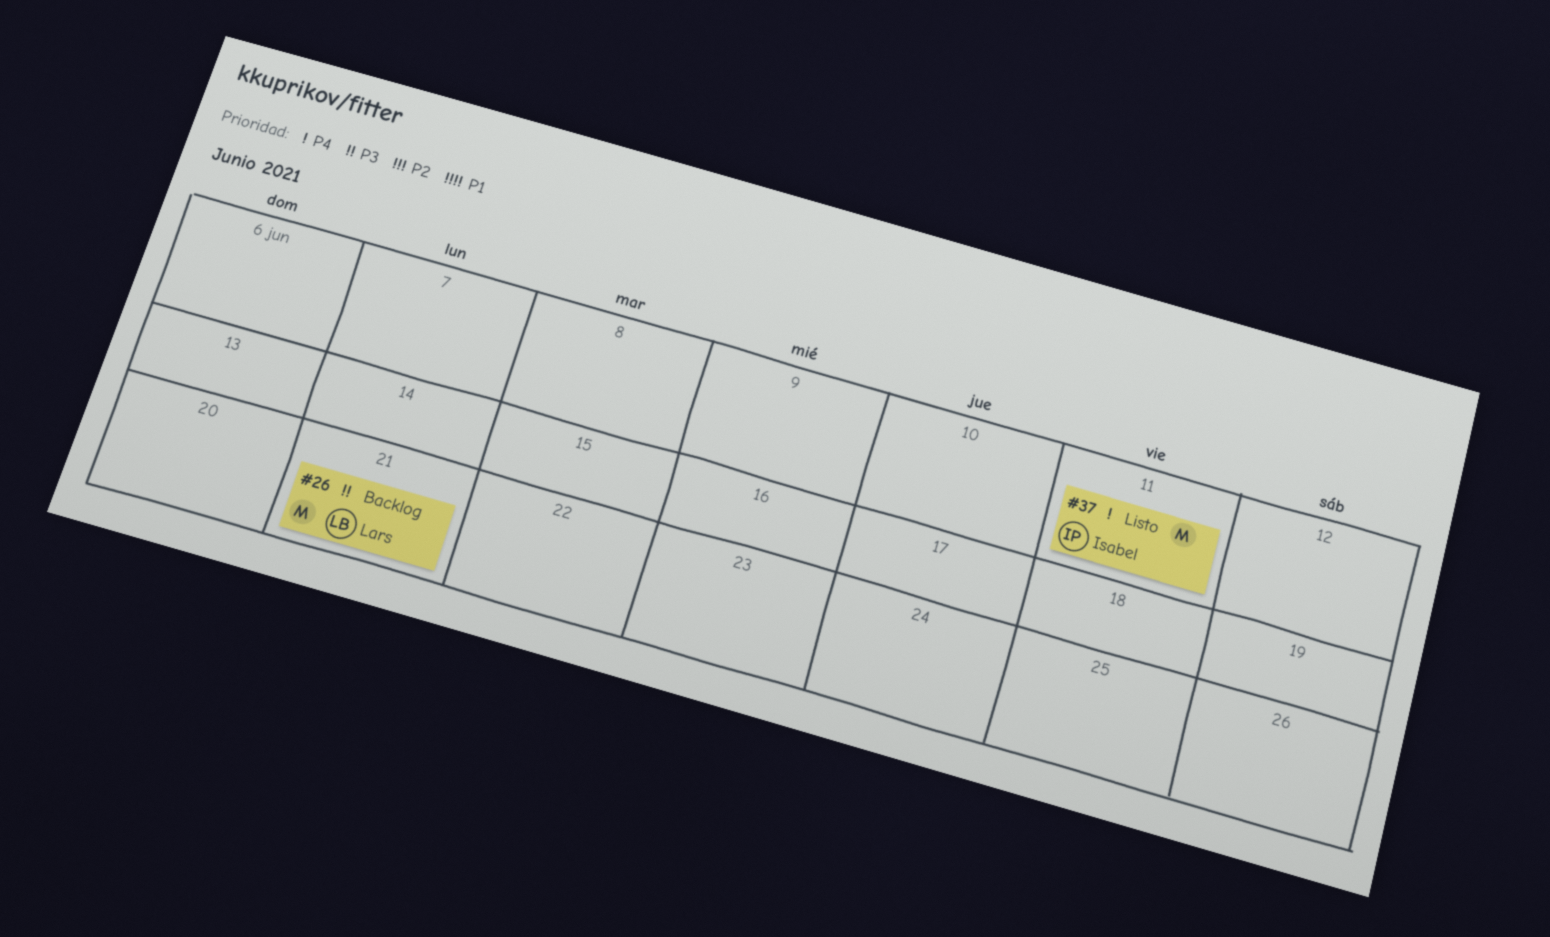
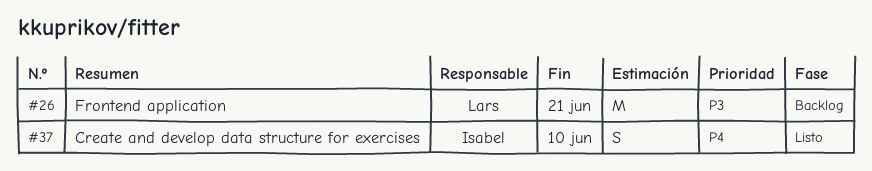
#37, estimate: M -> S
#37, due: Jun 11 -> Jun 10

